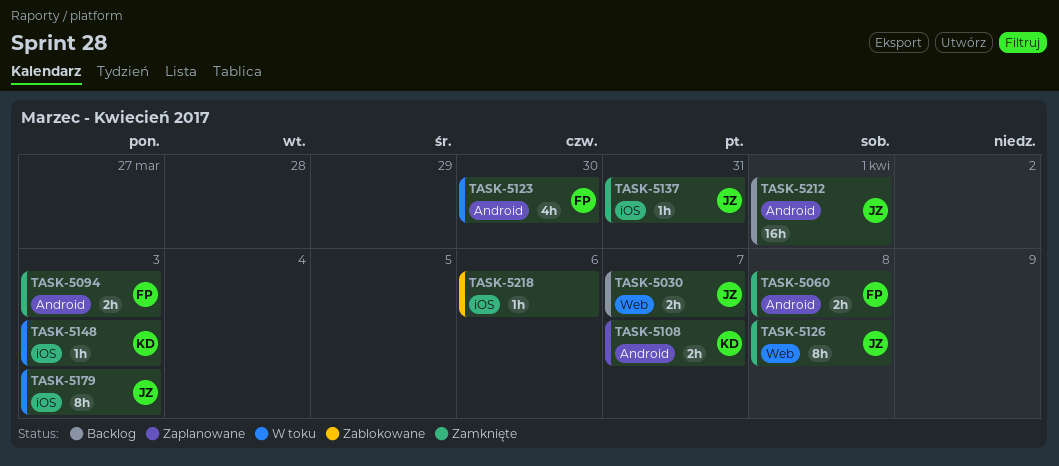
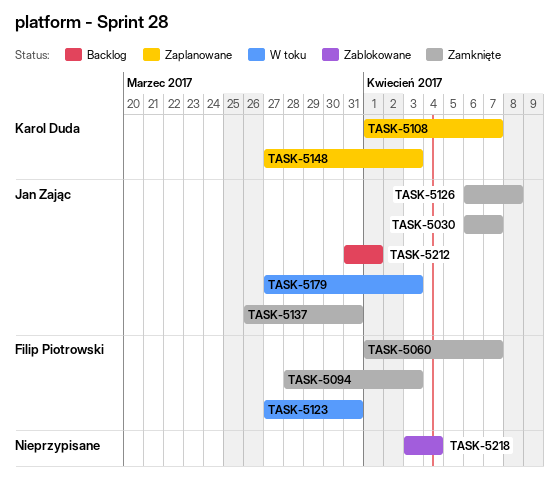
TASK-5030, status: Backlog -> Zamknięte
TASK-5060, due: Apr 8 -> Apr 7
TASK-5123, due: Mar 30 -> Mar 31
TASK-5148, status: W toku -> Zaplanowane
TASK-5218, due: Apr 6 -> Apr 4

